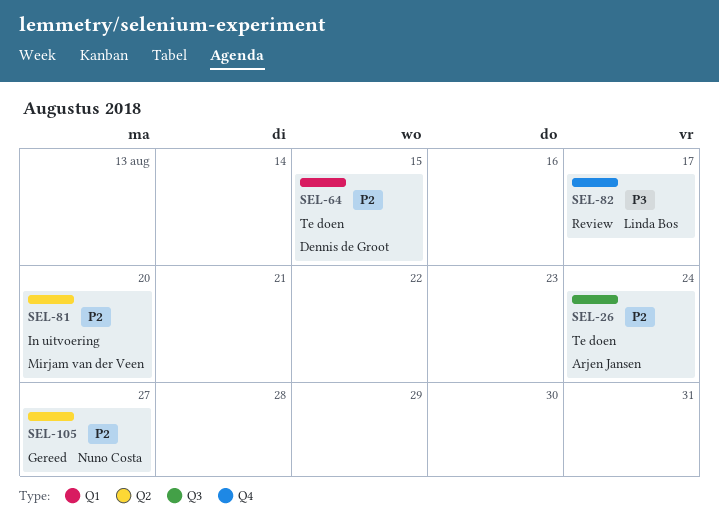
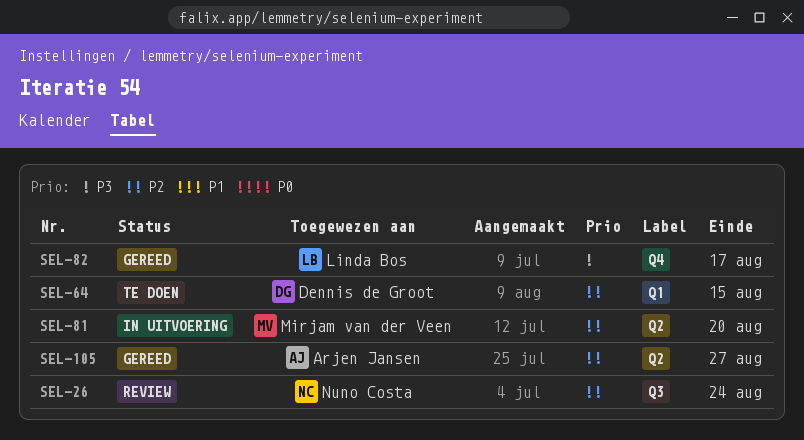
SEL-26, status: Te doen -> Review
SEL-26, owner: Arjen Jansen -> Nuno Costa
SEL-82, status: Review -> Gereed
SEL-105, owner: Nuno Costa -> Arjen Jansen

